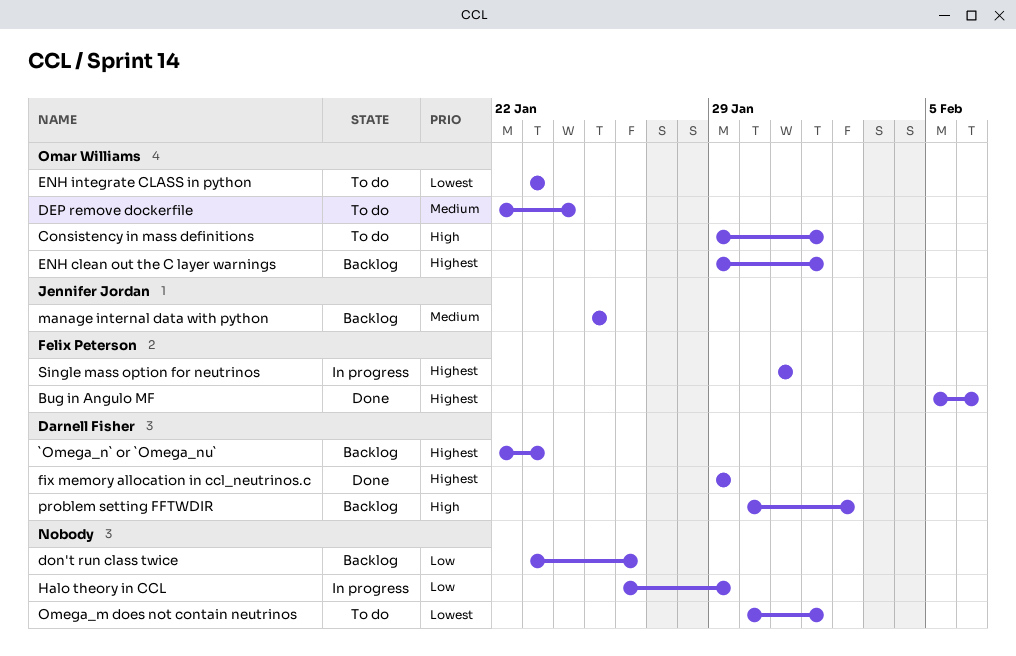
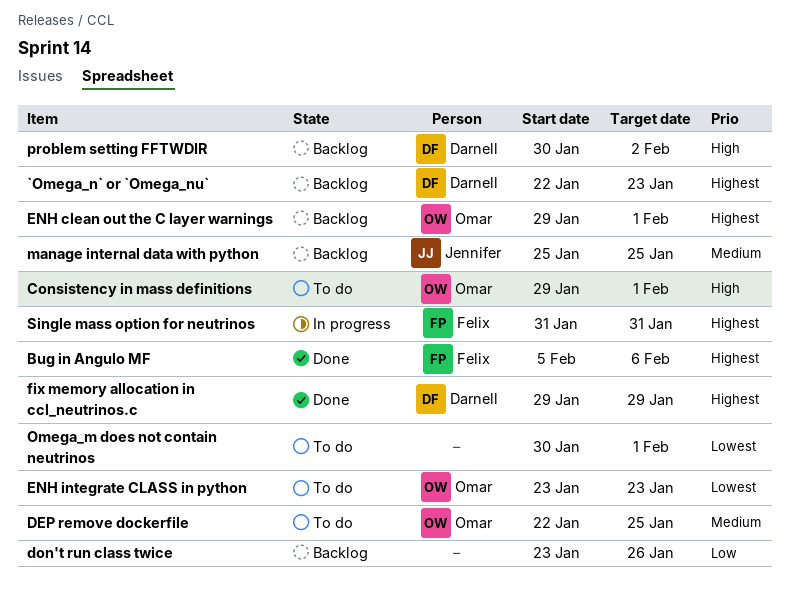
DEP remove dockerfile, due: Jan 24 -> Jan 25
Halo theory in CCL: present -> none

